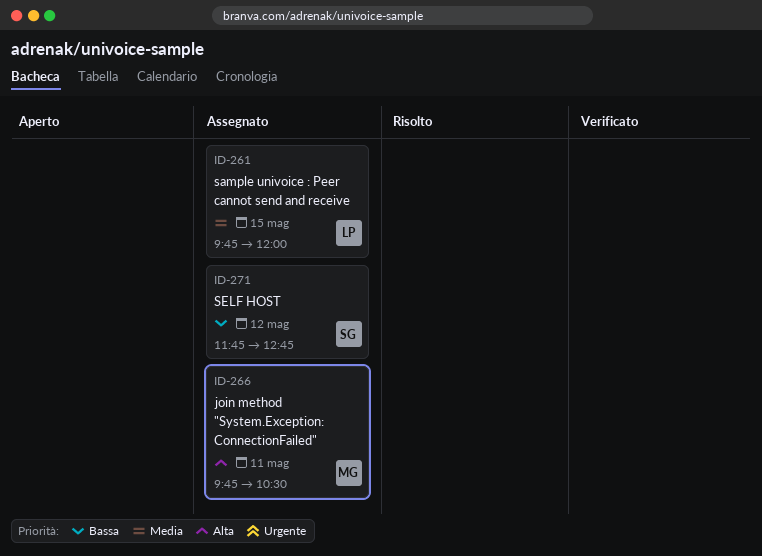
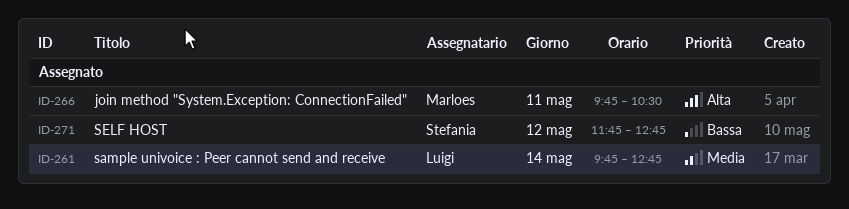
ID-261, day: May 15 -> May 14
ID-261, ends: 12:00 -> 12:45

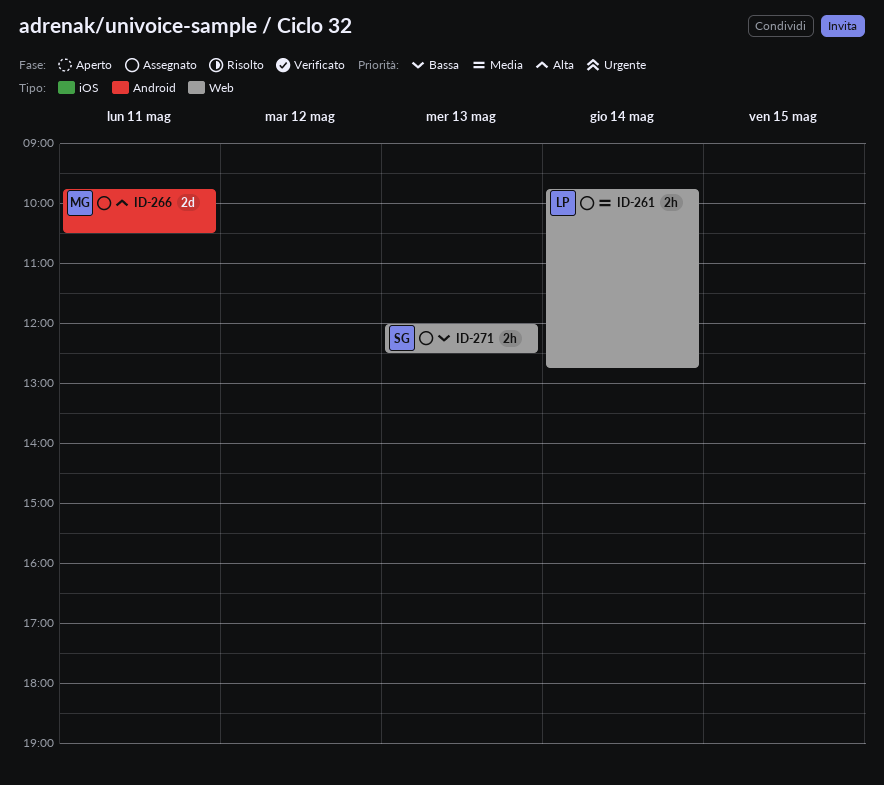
ID-271, day: May 12 -> May 13
ID-271, begins: 11:45 -> 12:00
ID-271, ends: 12:45 -> 12:30

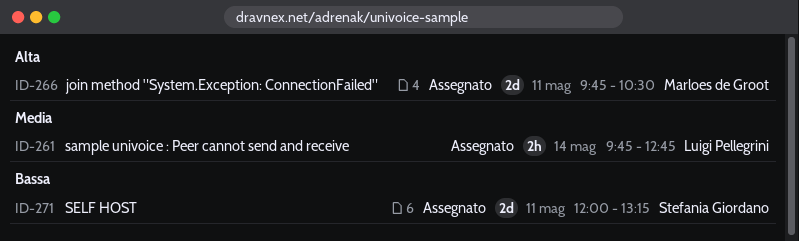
ID-271, estimate: 2h -> 2d
ID-271, day: May 13 -> May 11
ID-271, ends: 12:30 -> 13:15

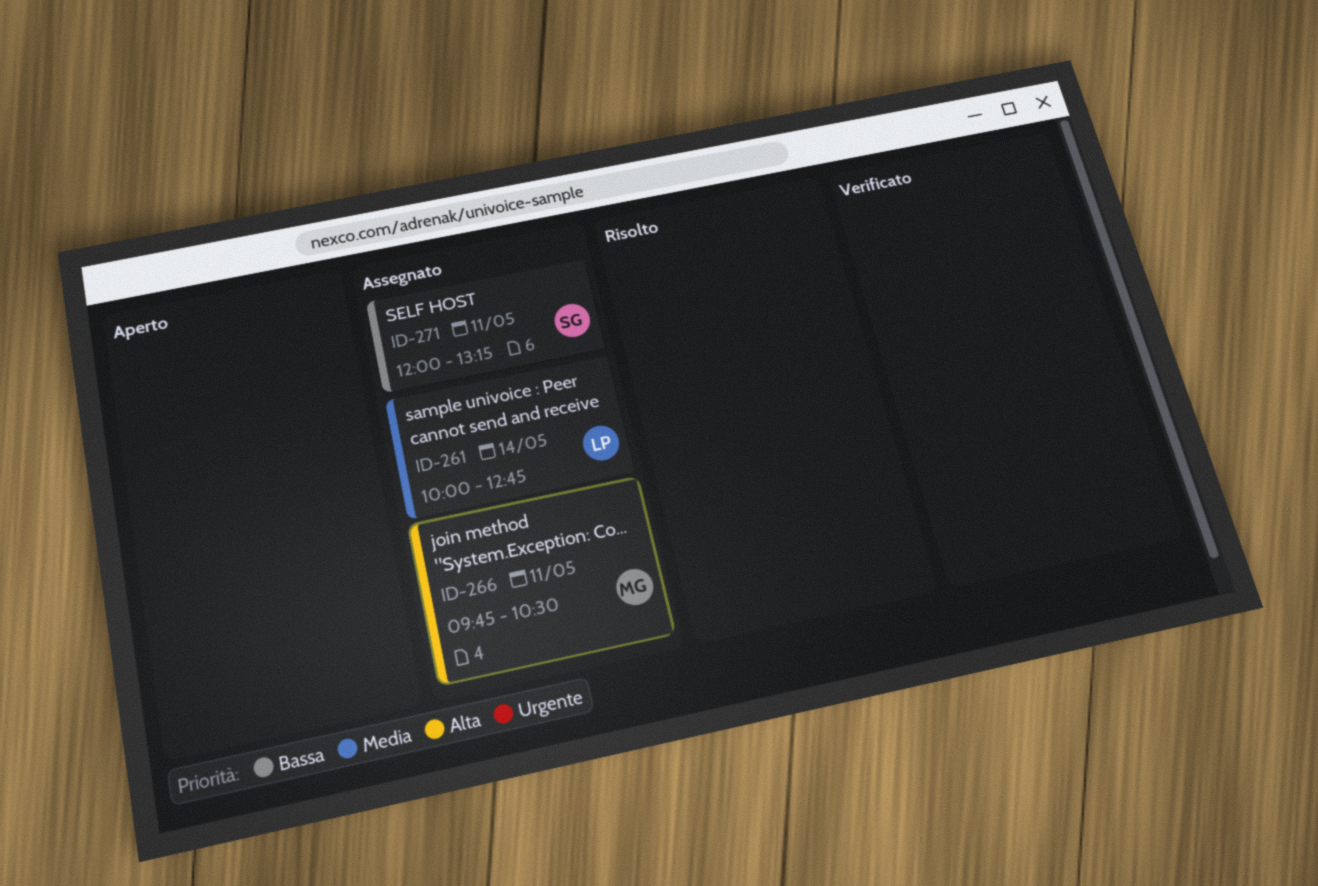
ID-261, begins: 09:45 -> 10:00

